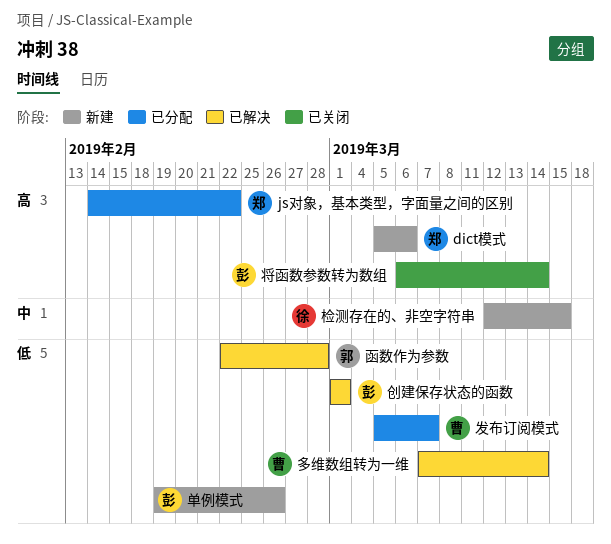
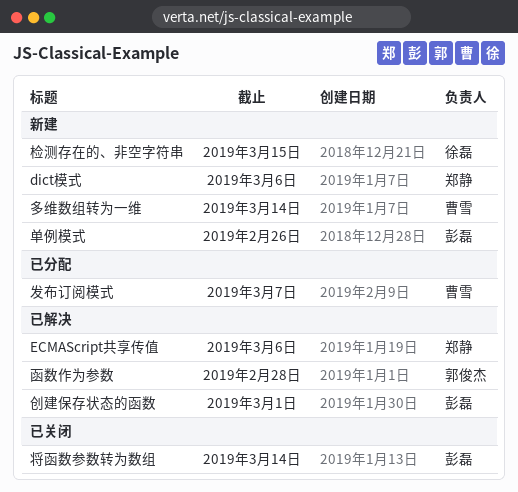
ECMAScript共享传值: none -> present
js对象，基本类型，字面量之间的区别: present -> none
多维数组转为一维, status: 已解决 -> 新建

